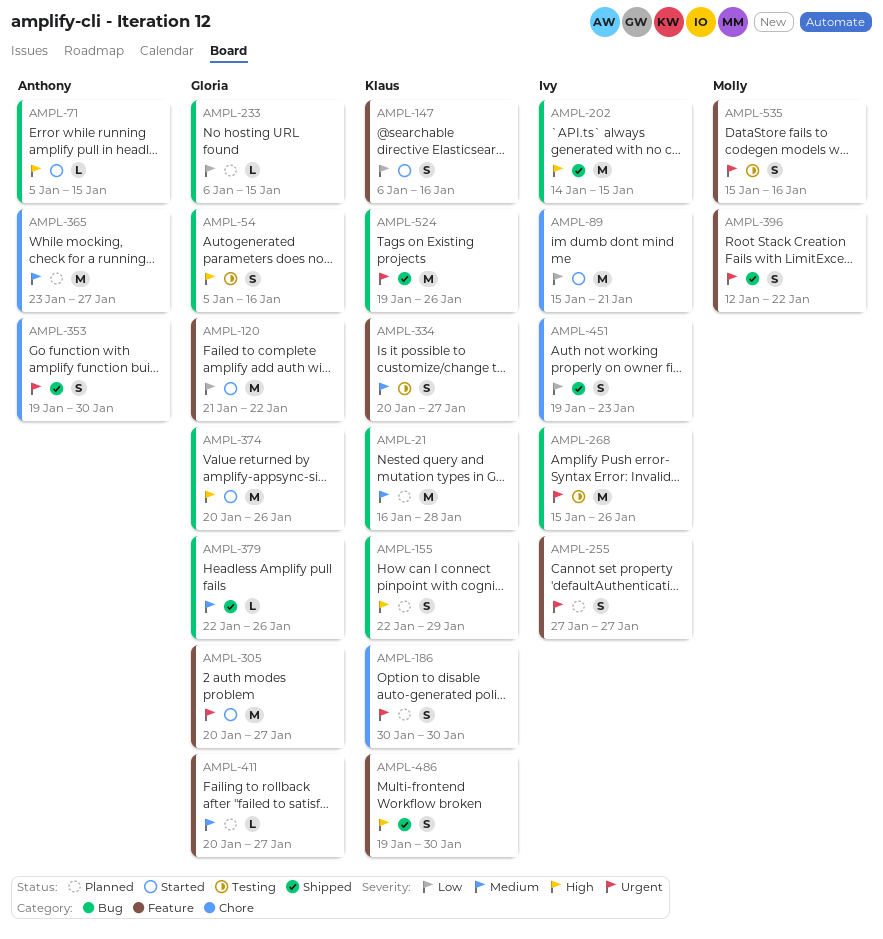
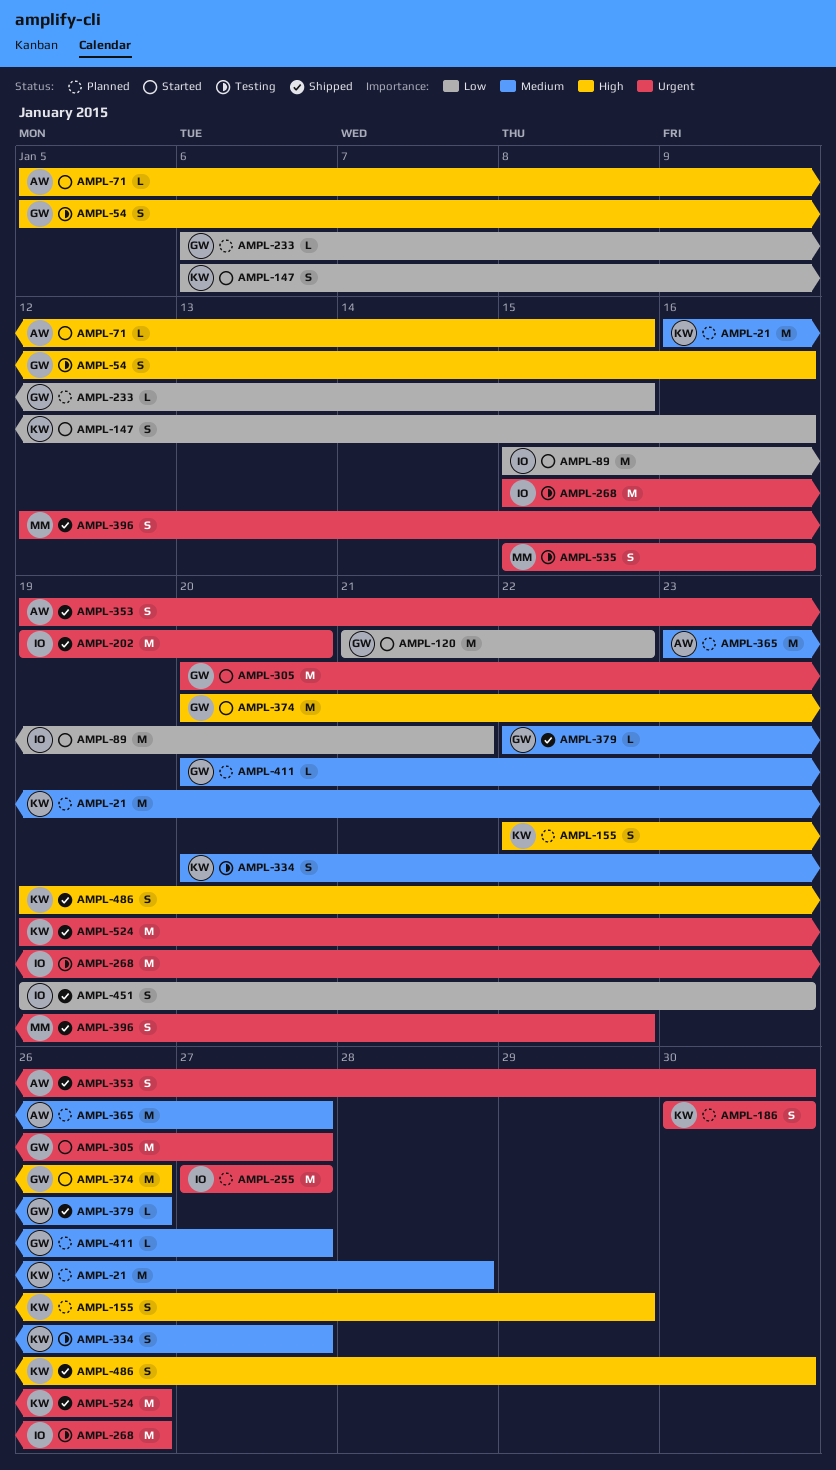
AMPL-202, priority: High -> Urgent
AMPL-202, start: Jan 14 -> Jan 19
AMPL-202, due: Jan 15 -> Jan 20
AMPL-255, estimate: S -> M

